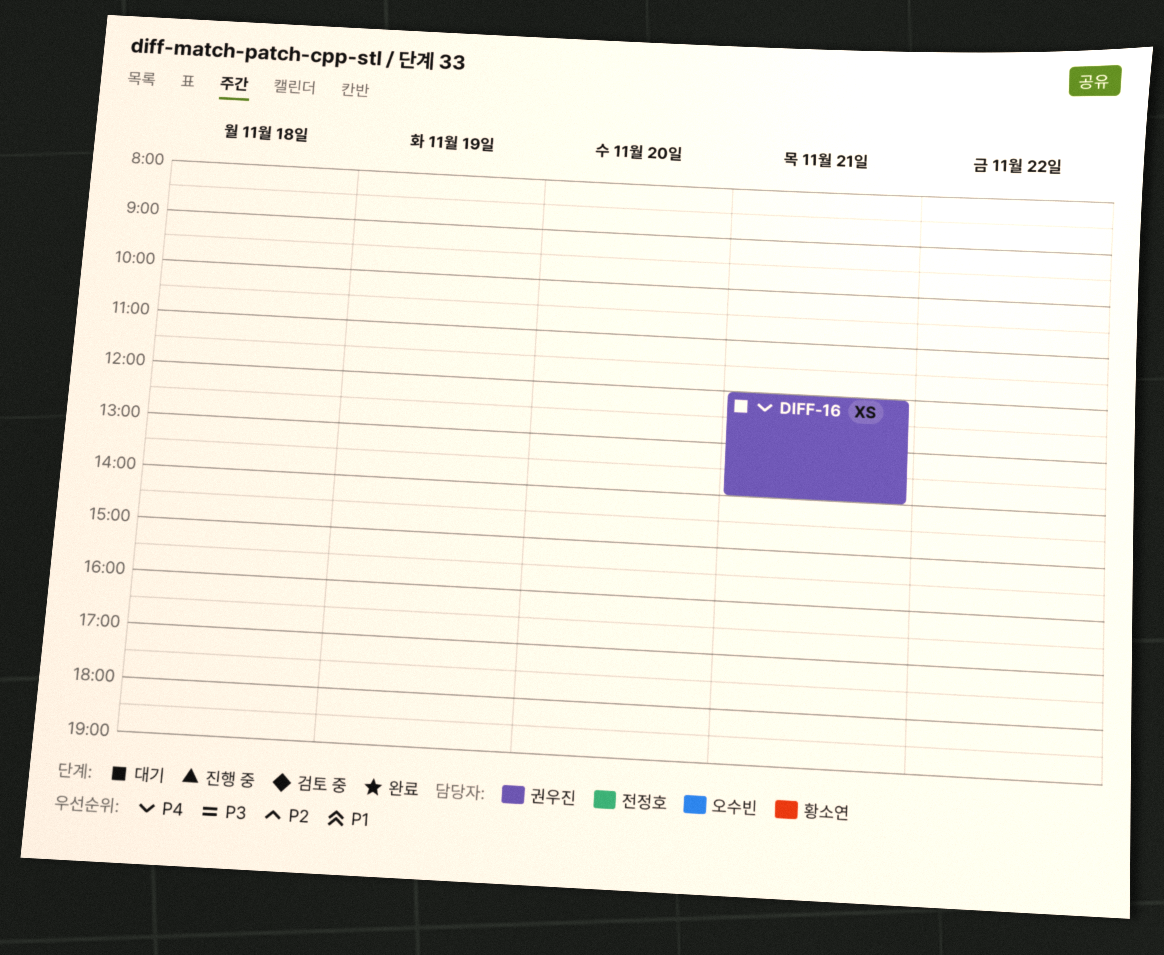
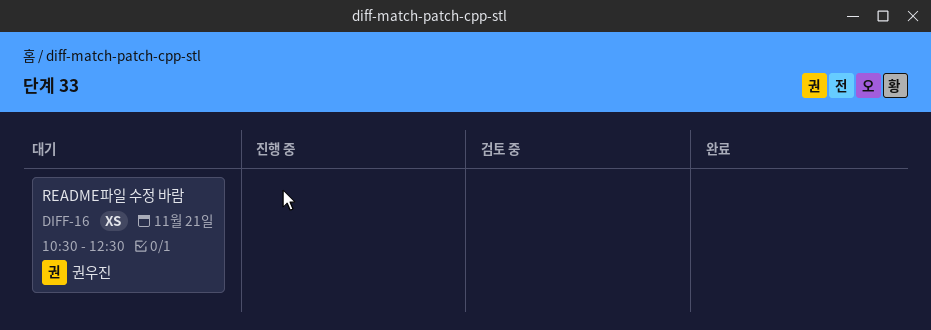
DIFF-16, begins: 12:00 -> 10:30
DIFF-16, ends: 14:00 -> 12:30

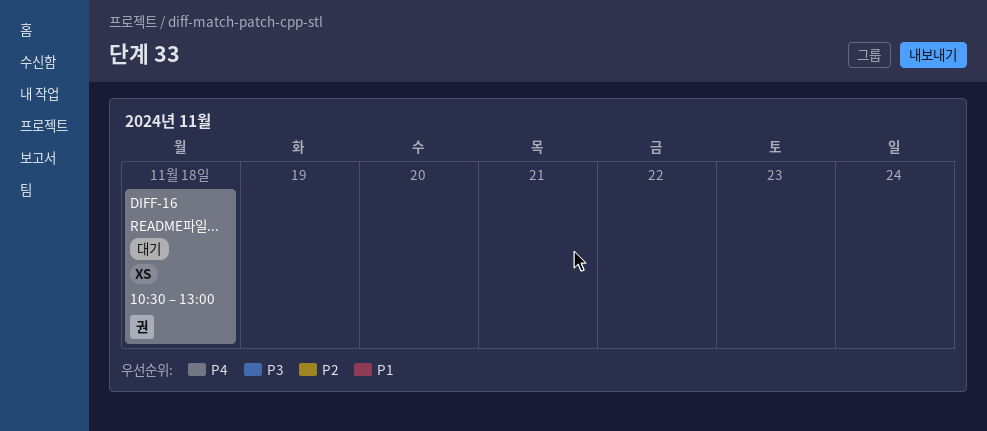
DIFF-16, day: Nov 21 -> Nov 18
DIFF-16, ends: 12:30 -> 13:00

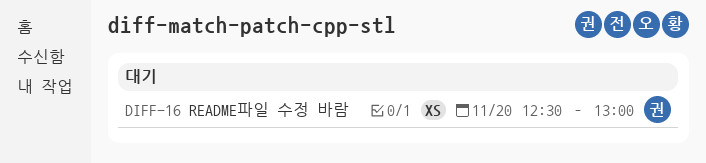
DIFF-16, day: Nov 18 -> Nov 20
DIFF-16, begins: 10:30 -> 12:30

